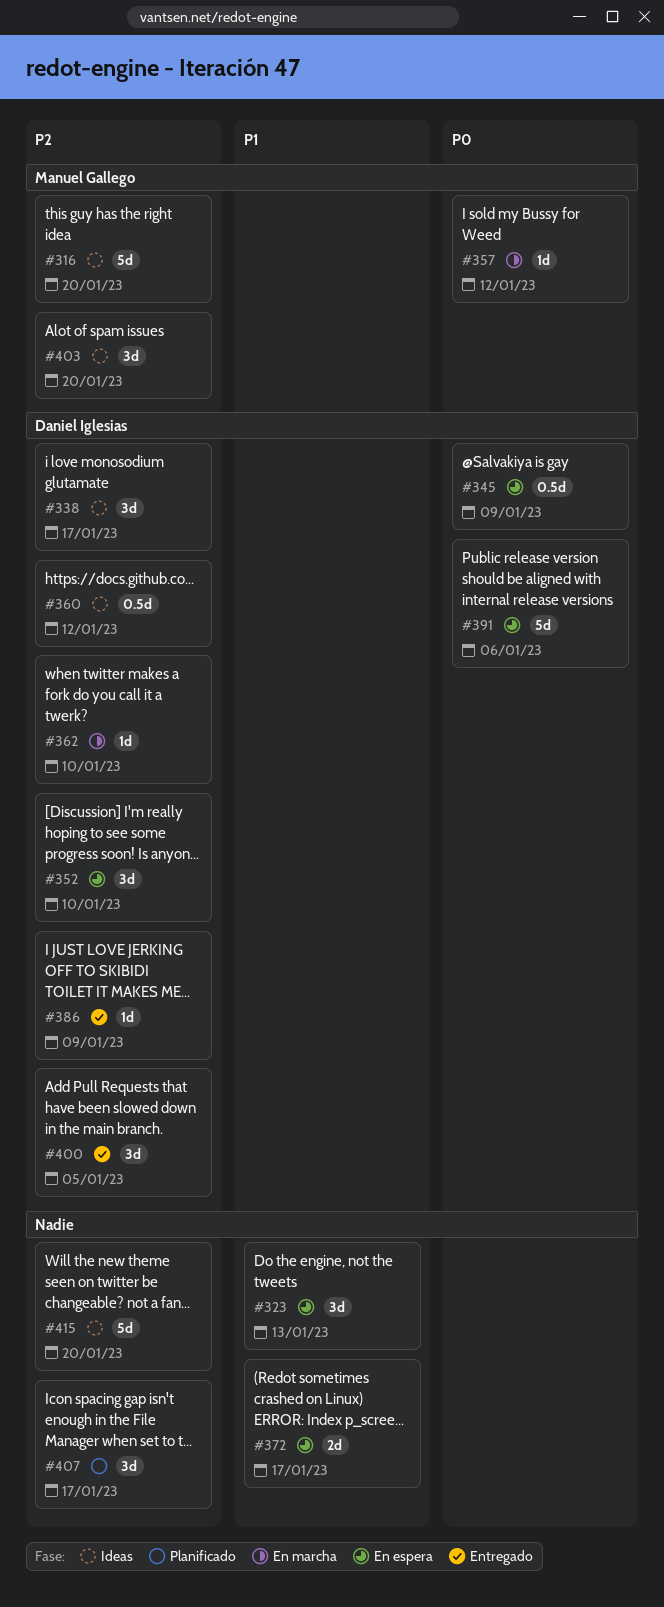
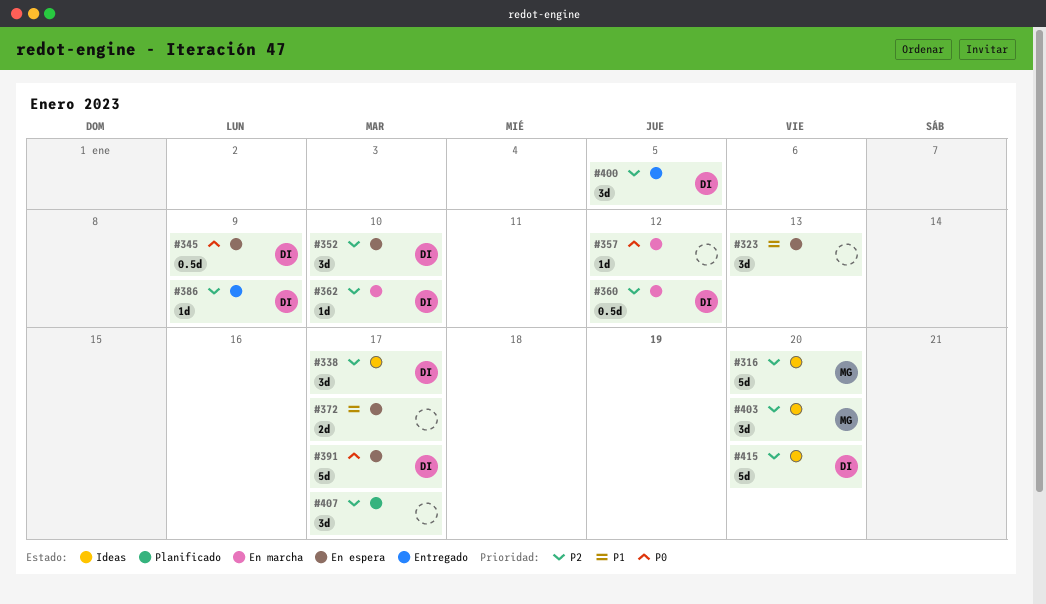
#357, owner: Manuel Gallego -> none
#360, status: Ideas -> En marcha
#391, due: Jan 6 -> Jan 17
#415, owner: none -> Daniel Iglesias

